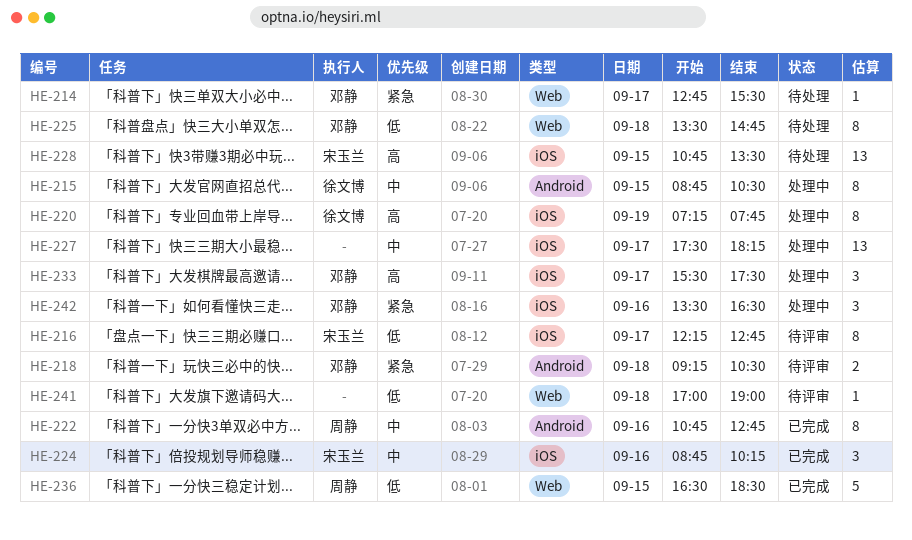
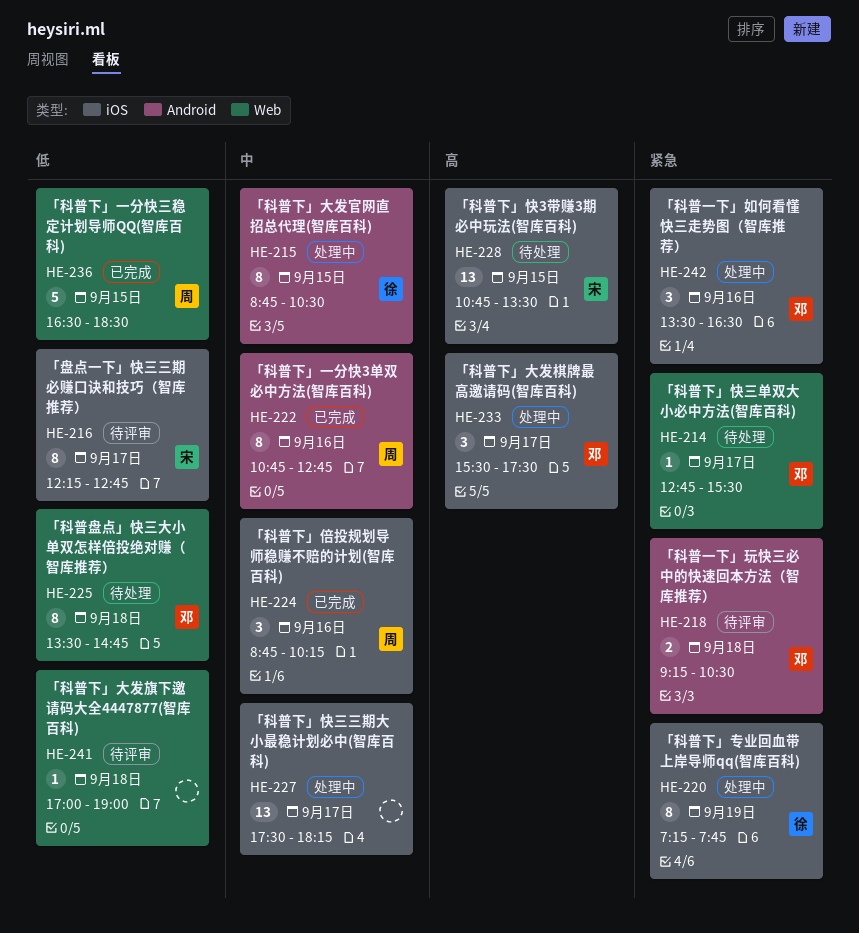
HE-220, priority: 高 -> 紧急
HE-224, owner: 宋玉兰 -> 周静

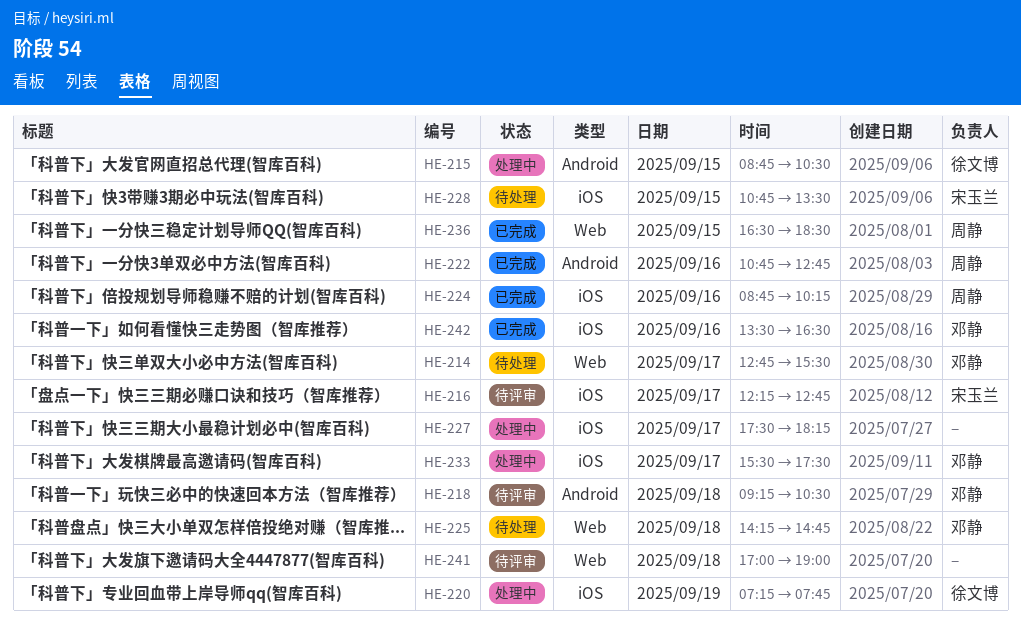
HE-225, begins: 13:30 -> 14:15
HE-242, status: 处理中 -> 已完成

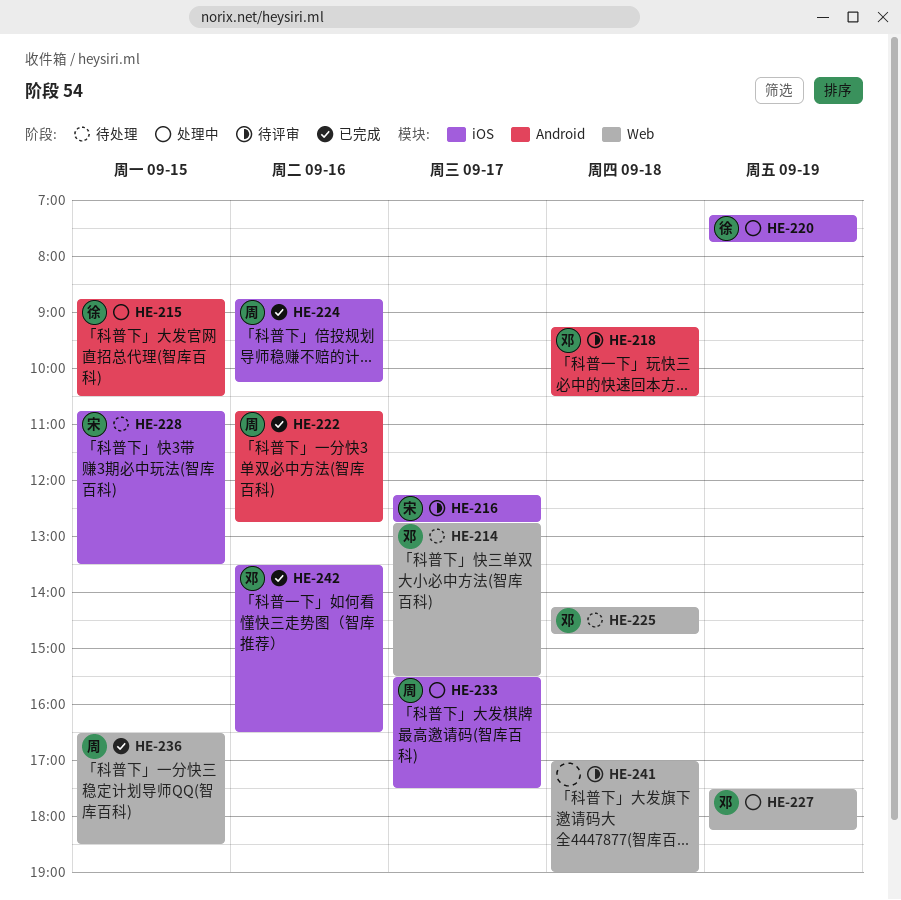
HE-227, owner: none -> 邓静
HE-227, label: iOS -> Web
HE-227, day: Sep 17 -> Sep 19
HE-233, owner: 邓静 -> 周静

